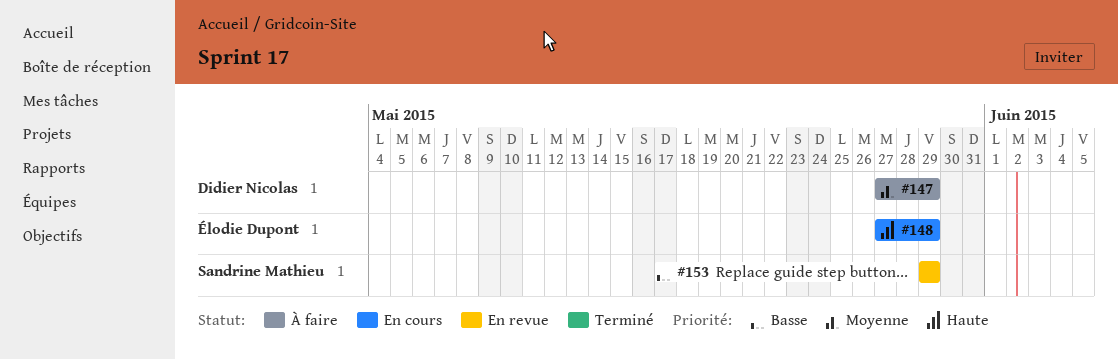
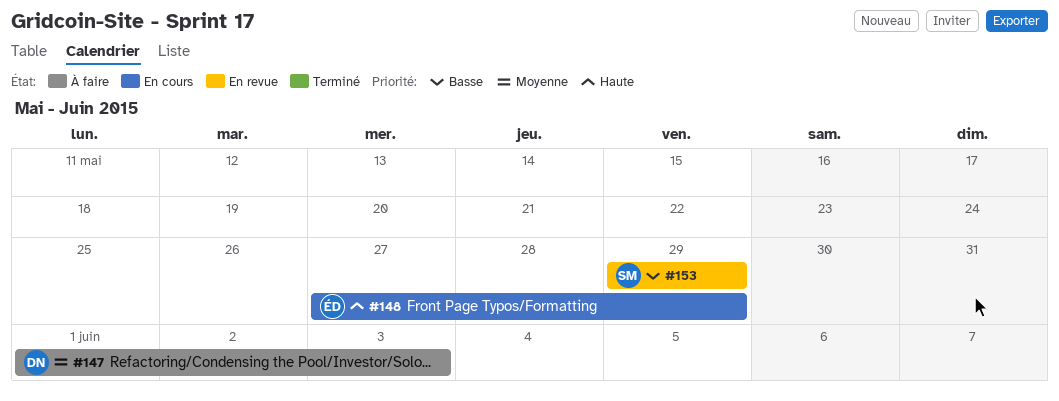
#147, start: May 27 -> Jun 1
#147, due: May 29 -> Jun 3

